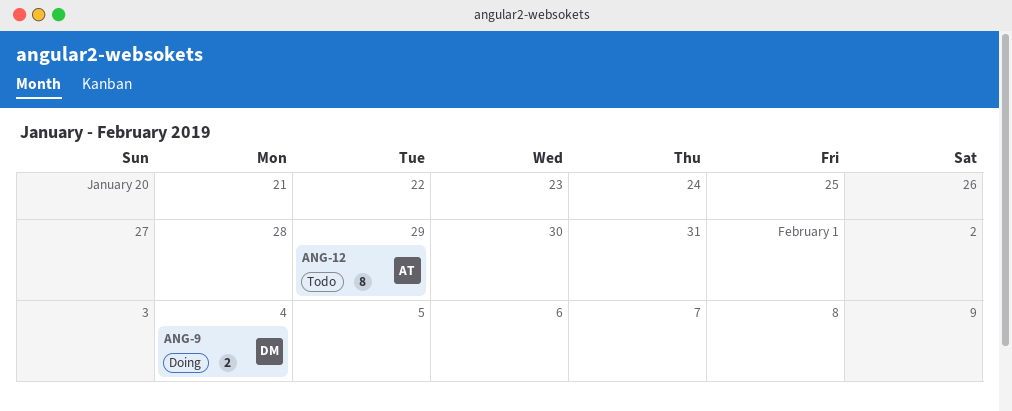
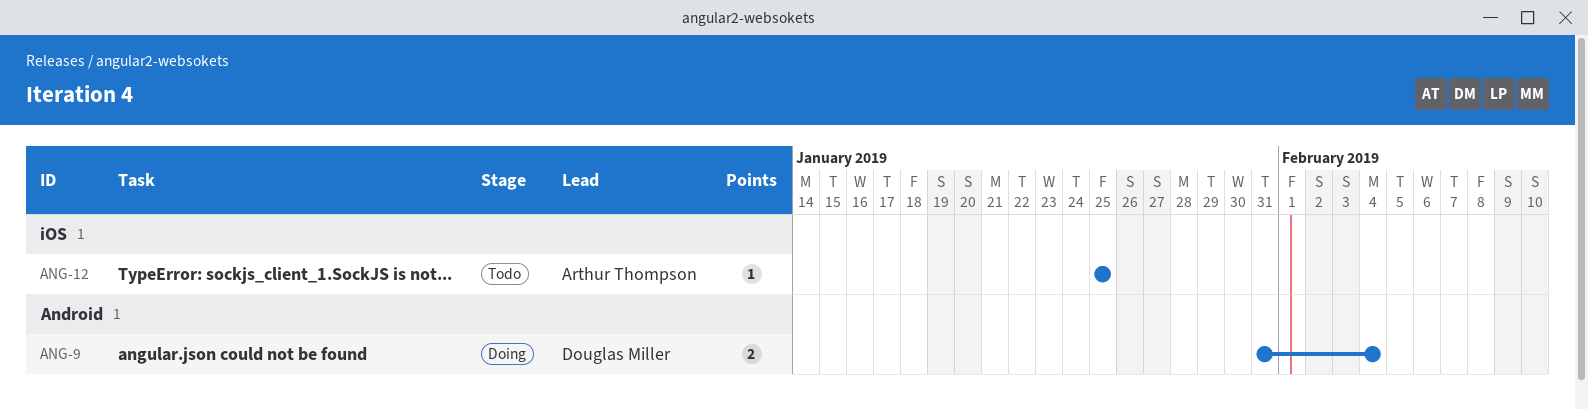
ANG-12, estimate: 8 -> 1
ANG-12, due: Jan 29 -> Jan 25

